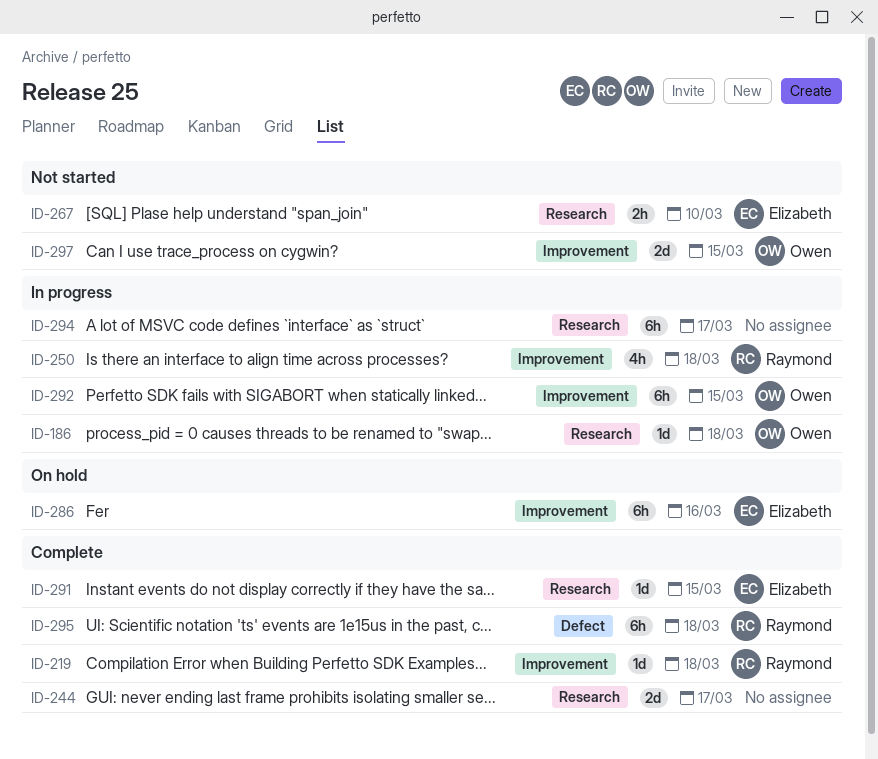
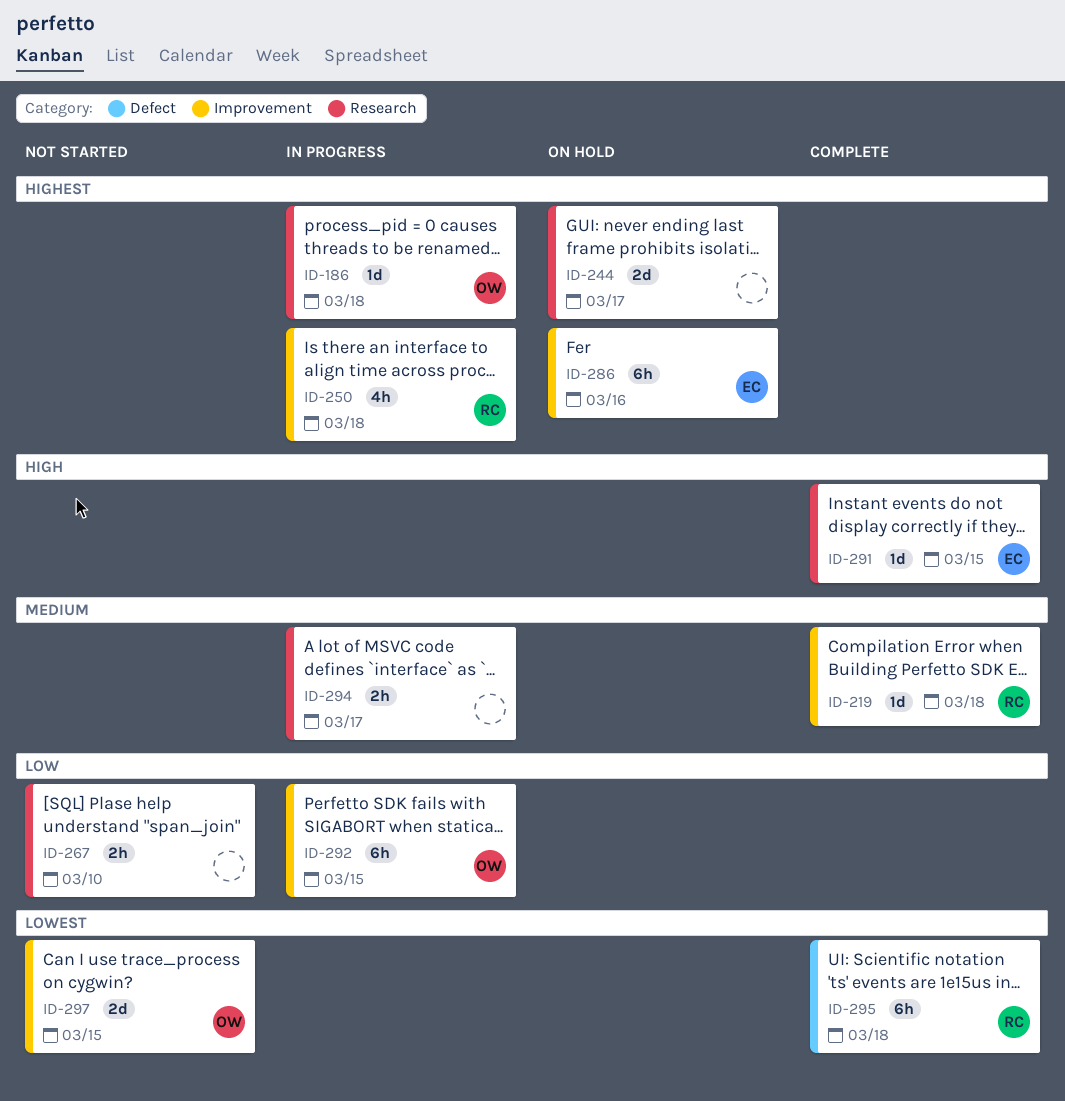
ID-244, status: Complete -> On hold
ID-267, owner: Elizabeth -> none
ID-294, estimate: 6h -> 2h

